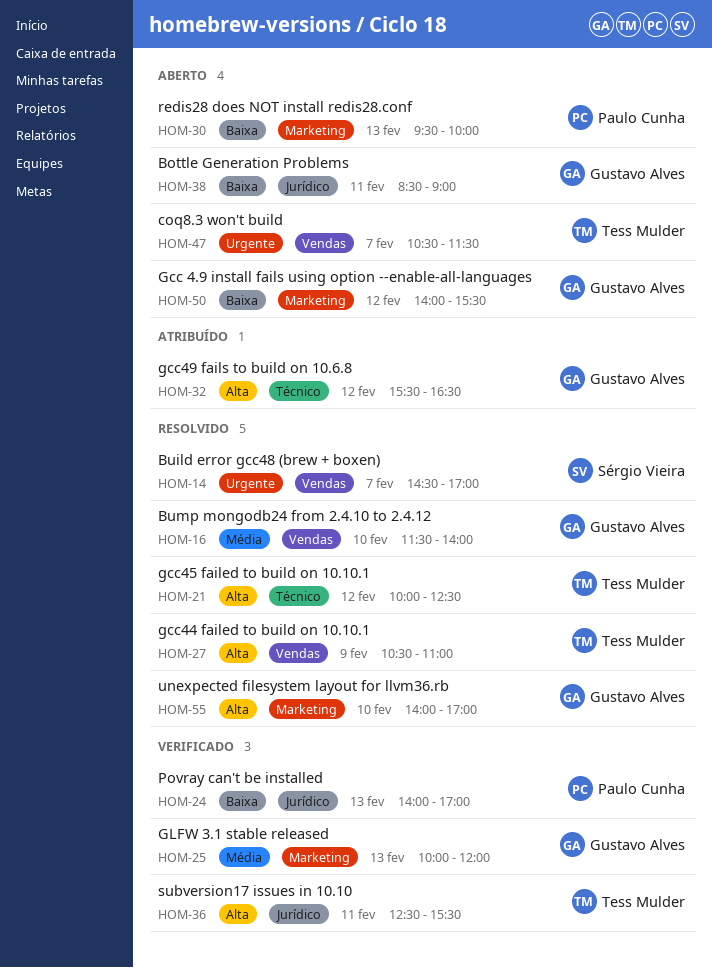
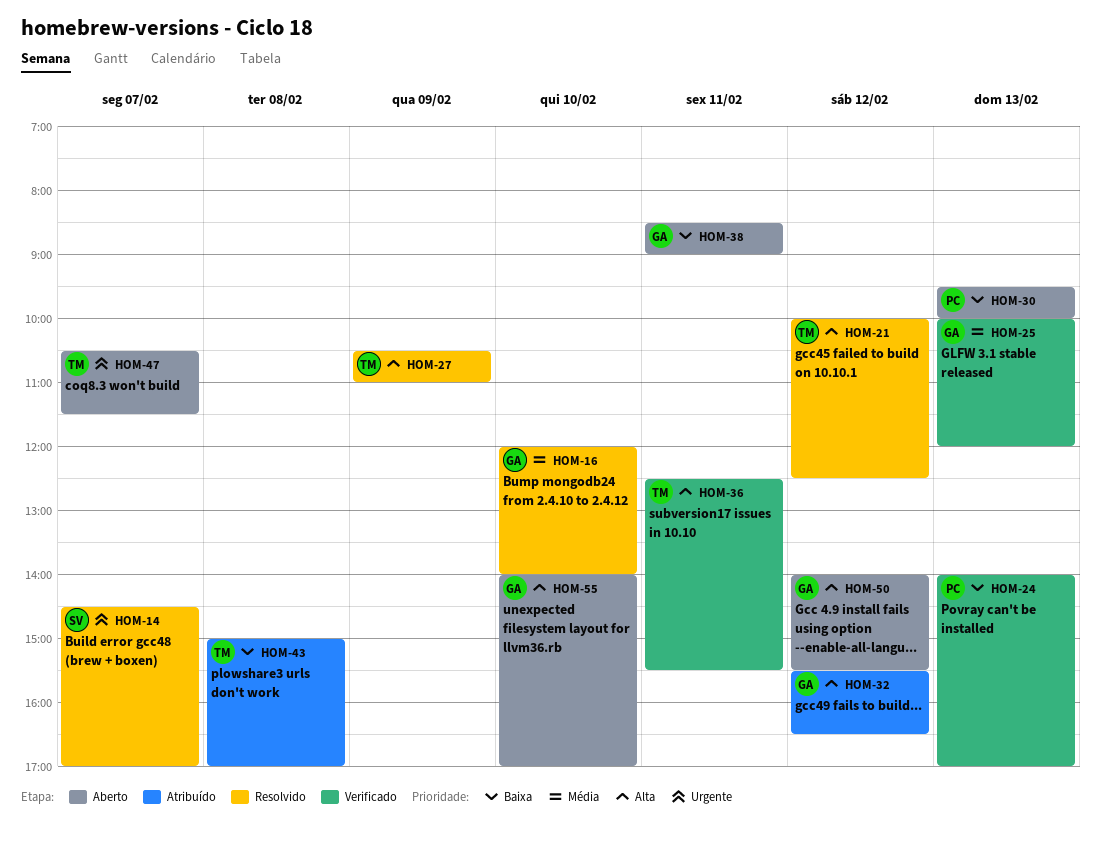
HOM-16, begins: 11:30 -> 12:00
HOM-43: none -> present
HOM-50, priority: Baixa -> Alta
HOM-55, status: Resolvido -> Aberto

